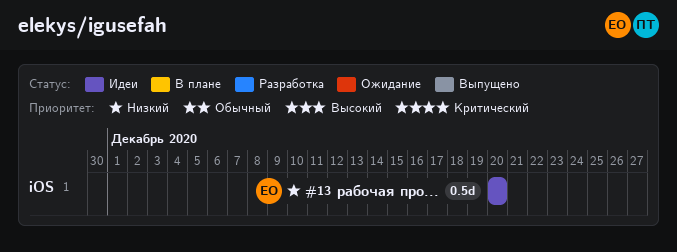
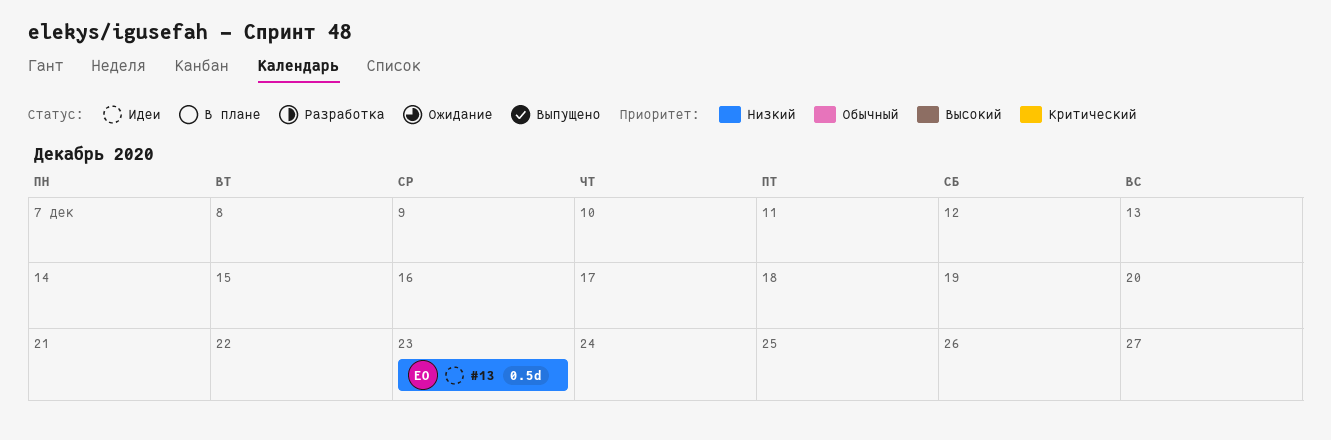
#13, start: Dec 20 -> Dec 23
#13, due: Dec 20 -> Dec 23

